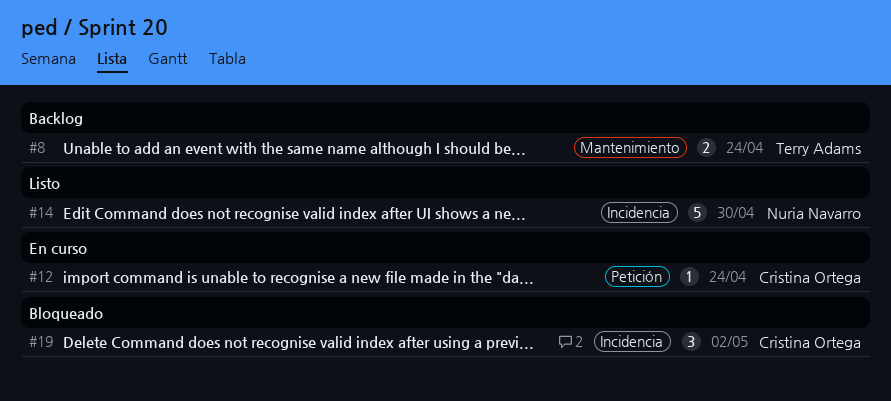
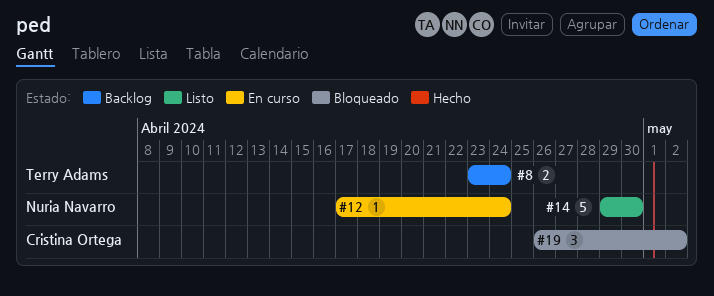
#12, owner: Cristina Ortega -> Nuria Navarro

